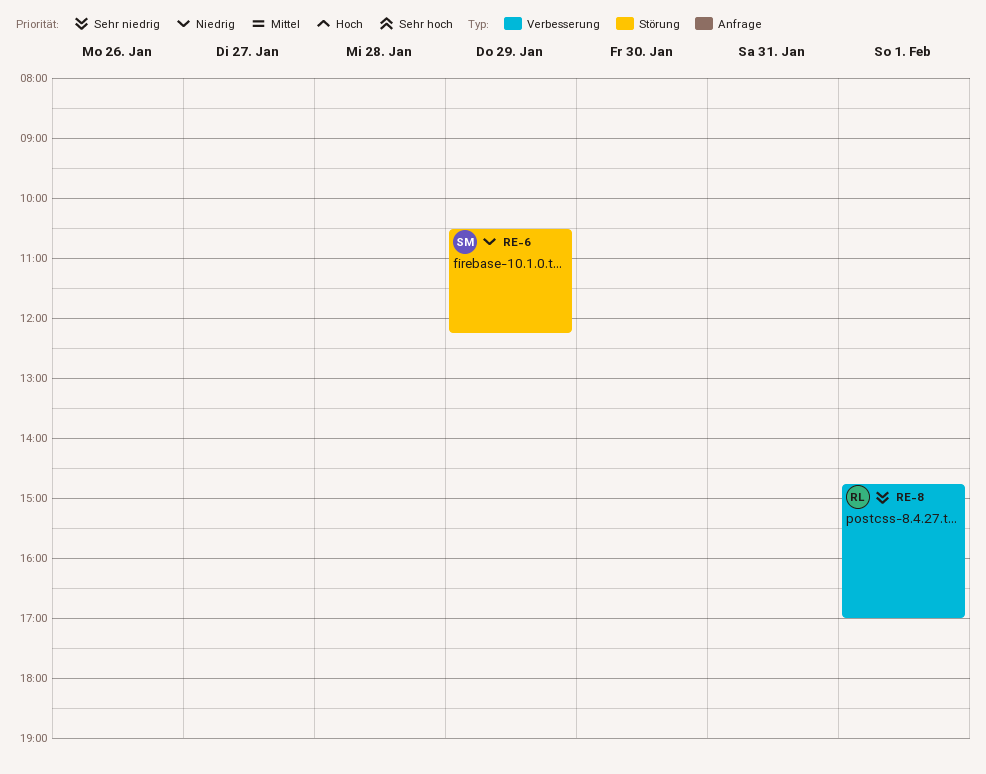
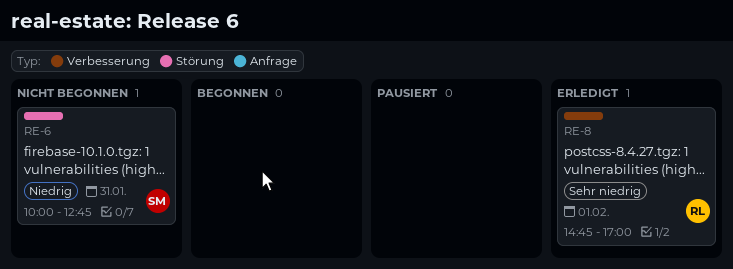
RE-6, day: Jan 29 -> Jan 31
RE-6, begins: 10:30 -> 10:00
RE-6, ends: 12:15 -> 12:45

